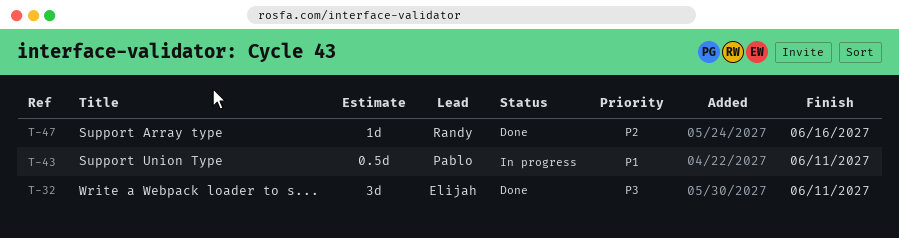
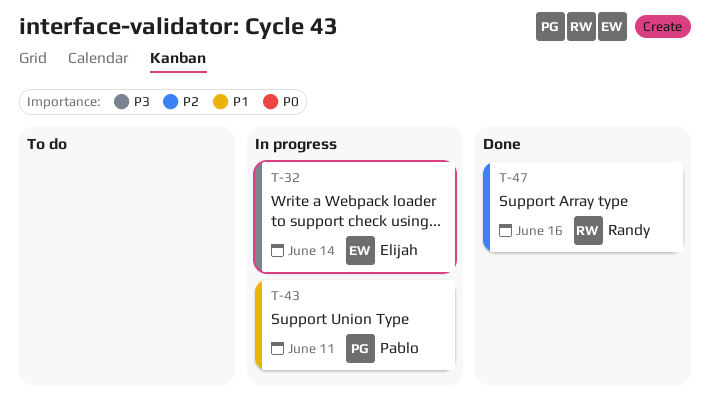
T-32, status: Done -> In progress
T-32, due: Jun 11 -> Jun 14

